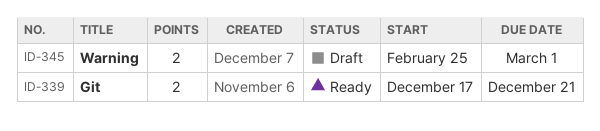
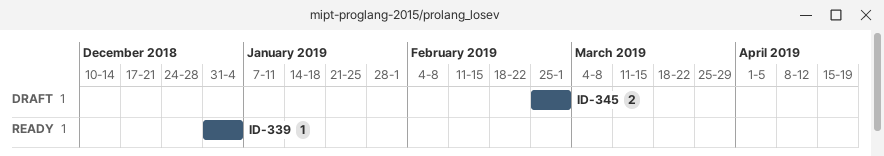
ID-339, estimate: 2 -> 1
ID-339, start: Dec 17 -> Dec 31
ID-339, due: Dec 21 -> Jan 4

